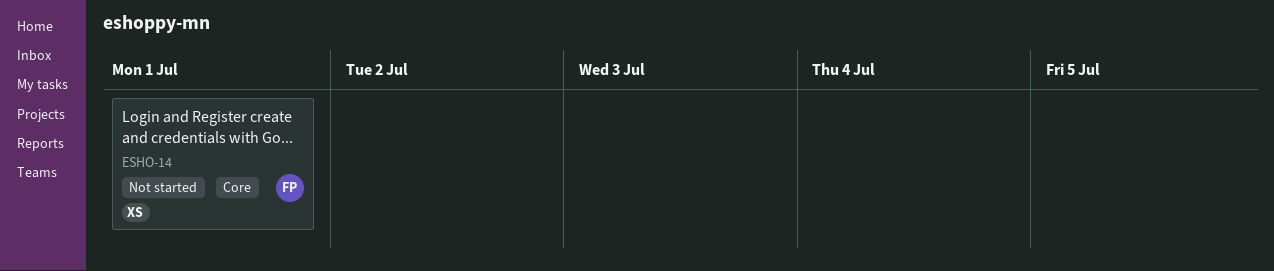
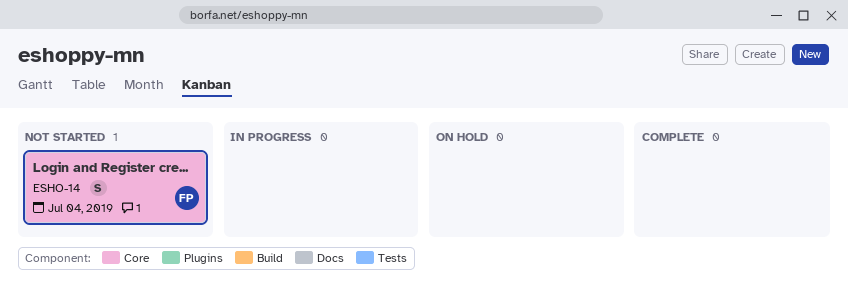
ESHO-14, estimate: XS -> S
ESHO-14, due: Jul 1 -> Jul 4

